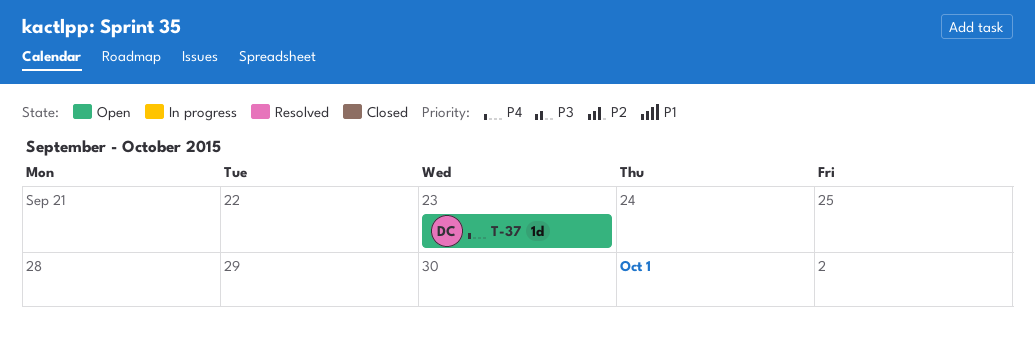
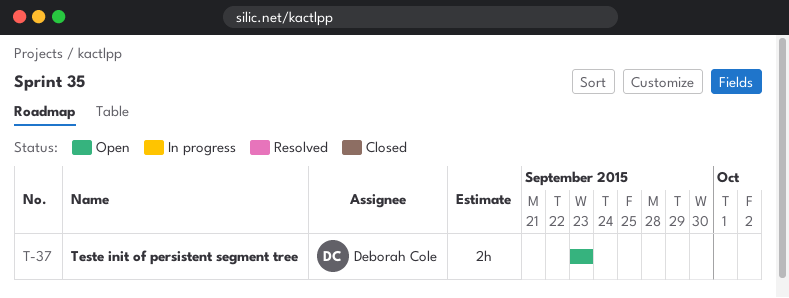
T-37, estimate: 1d -> 2h

